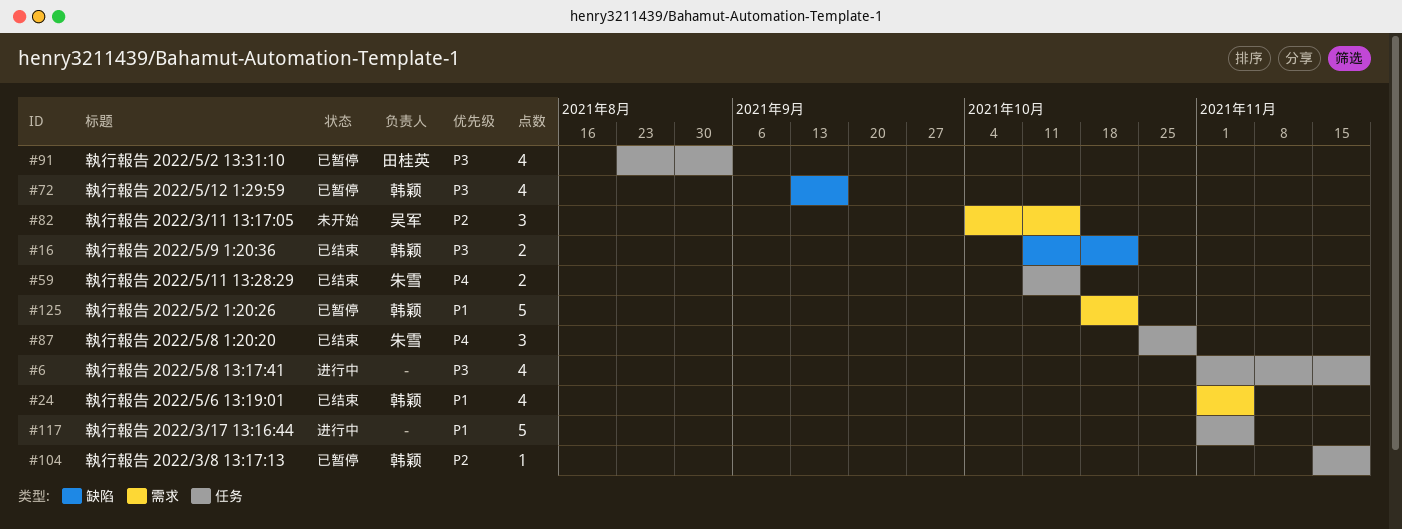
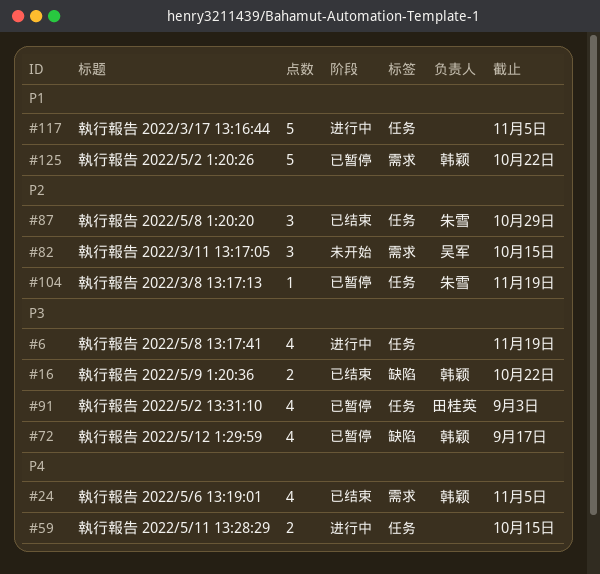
#24, priority: P1 -> P4
#59, status: 已结束 -> 进行中
#59, owner: 朱雪 -> none
#87, priority: P4 -> P2
#104, owner: 韩颖 -> 朱雪

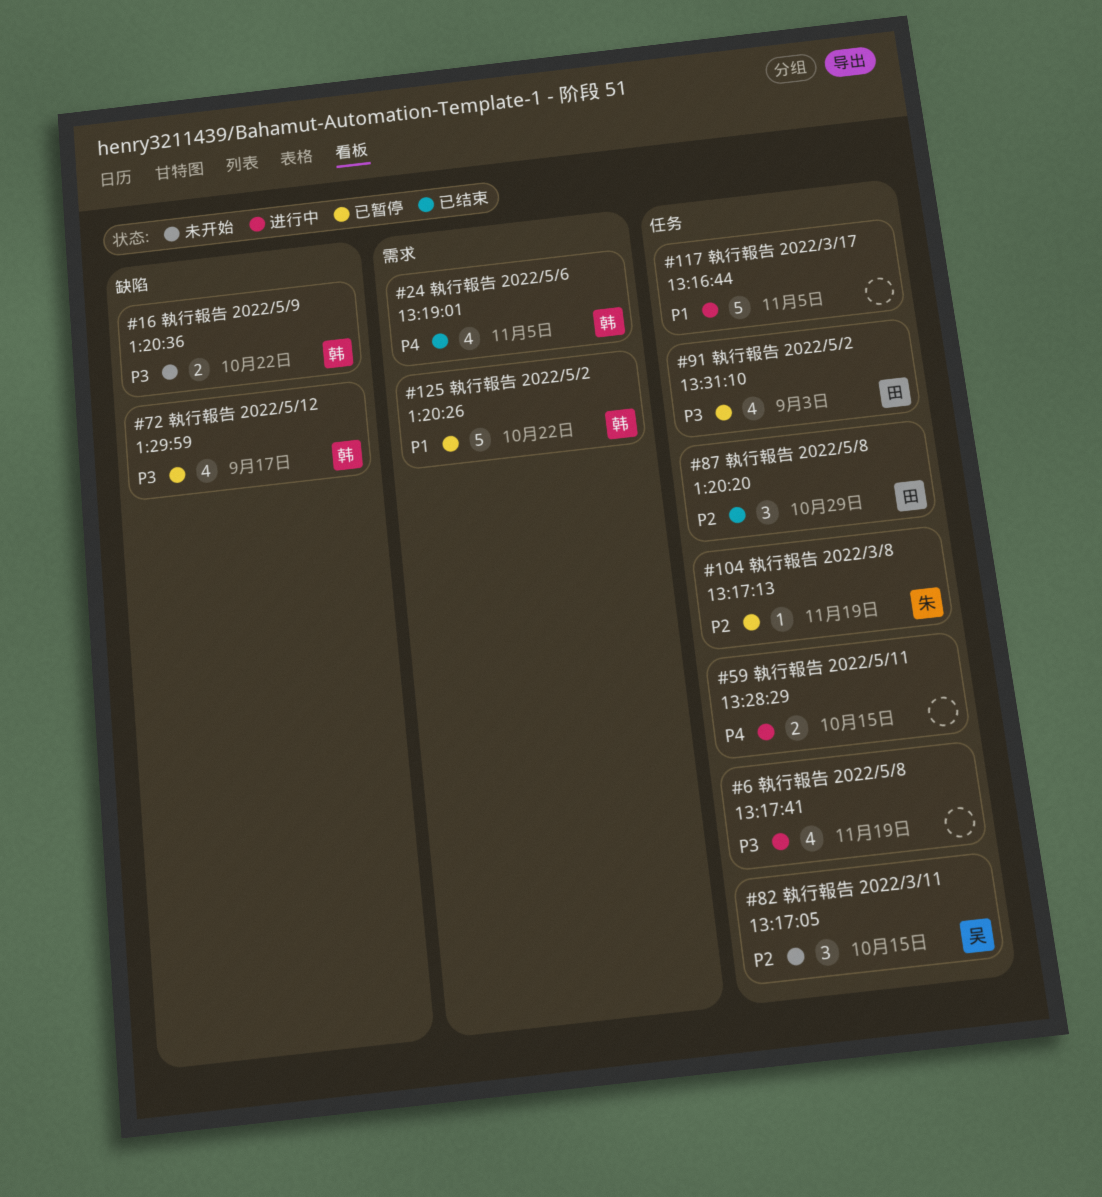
#16, status: 已结束 -> 未开始
#82, label: 需求 -> 任务
#87, owner: 朱雪 -> 田桂英

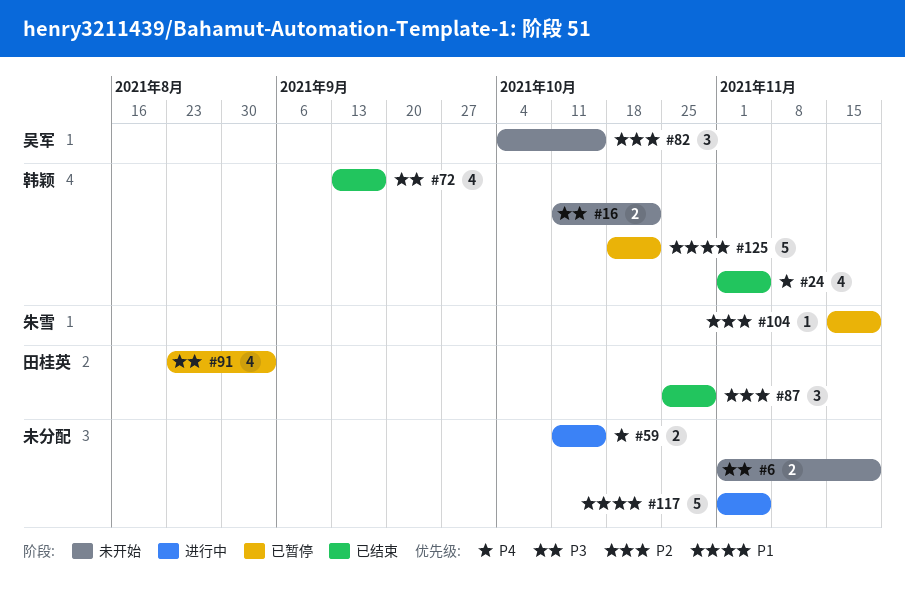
#6, status: 进行中 -> 未开始
#6, estimate: 4 -> 2
#72, status: 已暂停 -> 已结束

